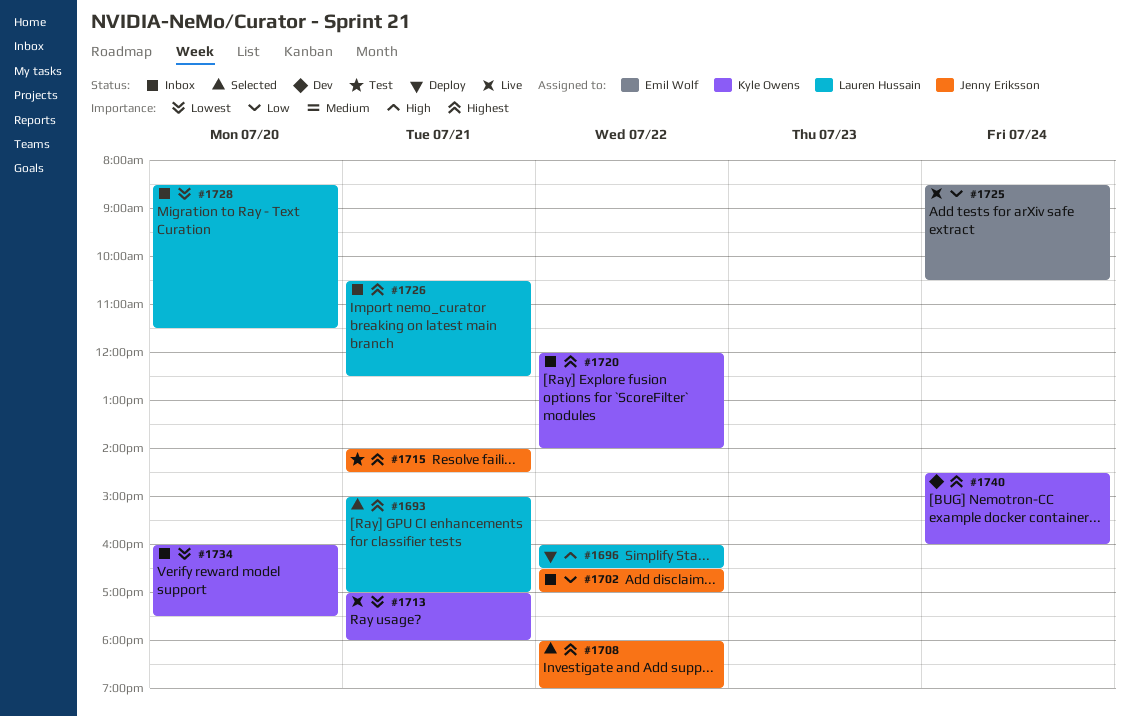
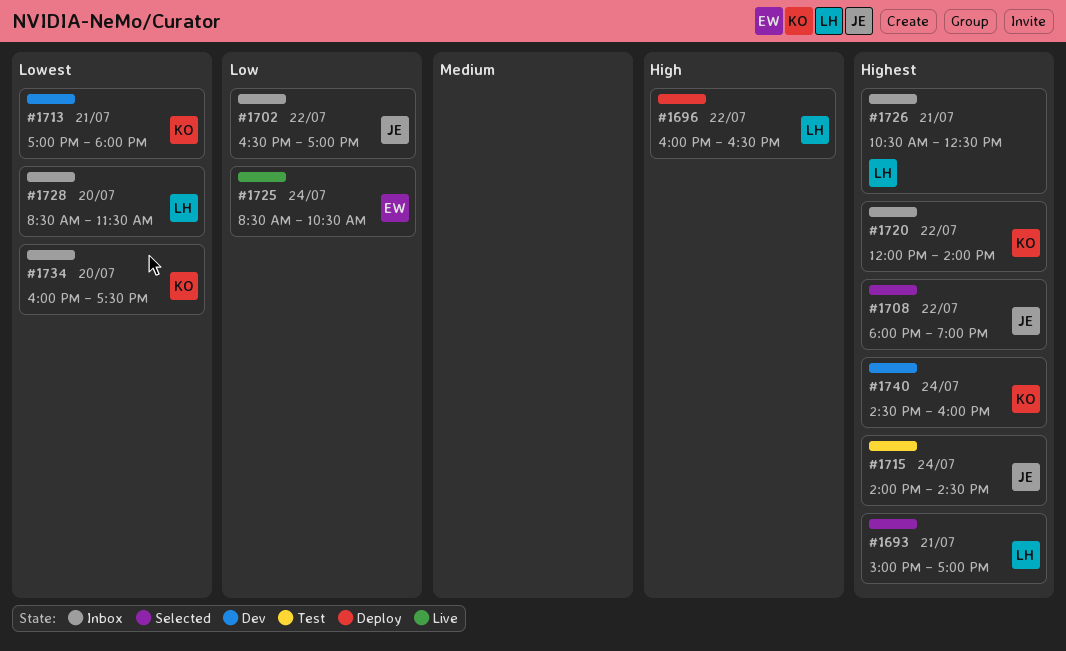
#1713, status: Live -> Dev
#1715, day: Jul 21 -> Jul 24

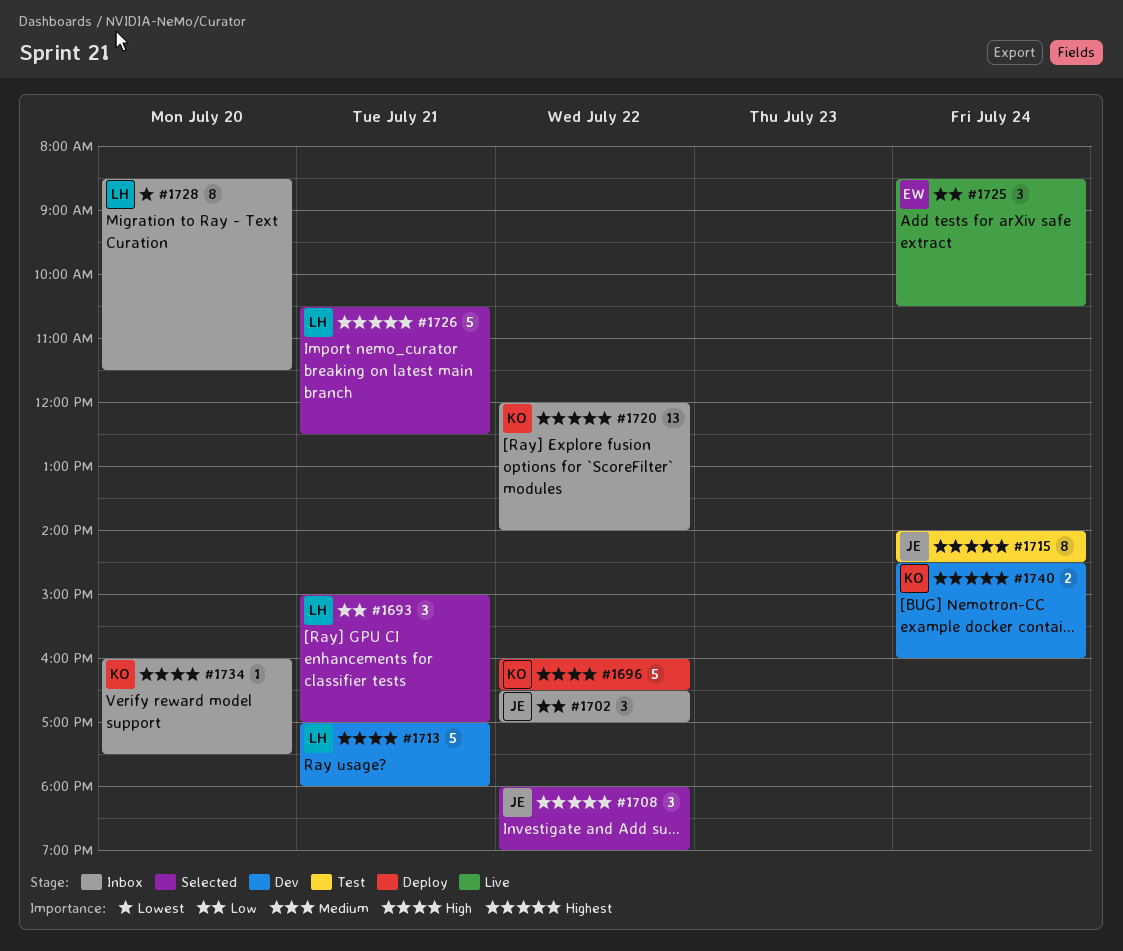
#1693, priority: Highest -> Low
#1696, owner: LH -> KO
#1713, owner: KO -> LH
#1713, priority: Lowest -> High
#1726, status: Inbox -> Selected
#1734, priority: Lowest -> High

